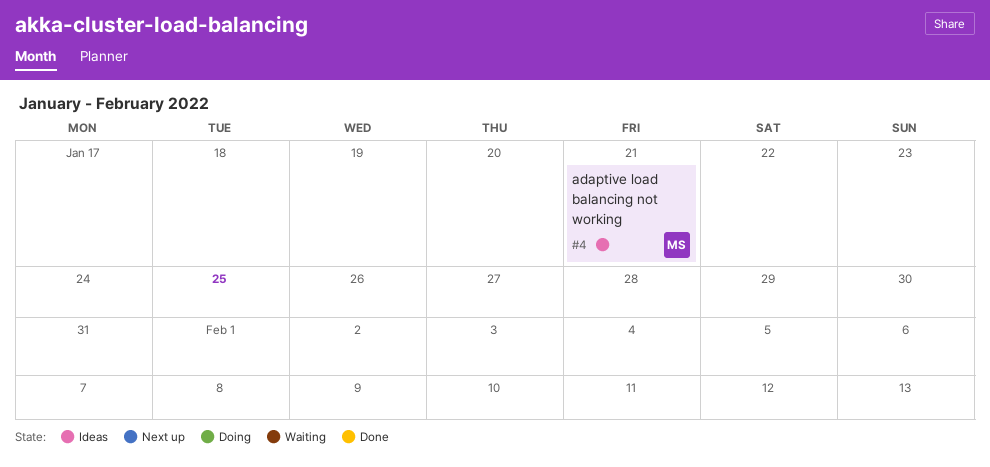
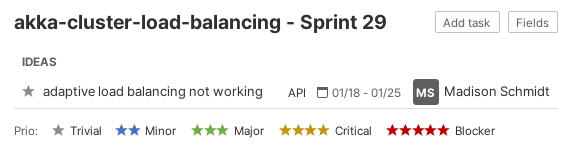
adaptive load balancing not working, due: Jan 21 -> Jan 25

